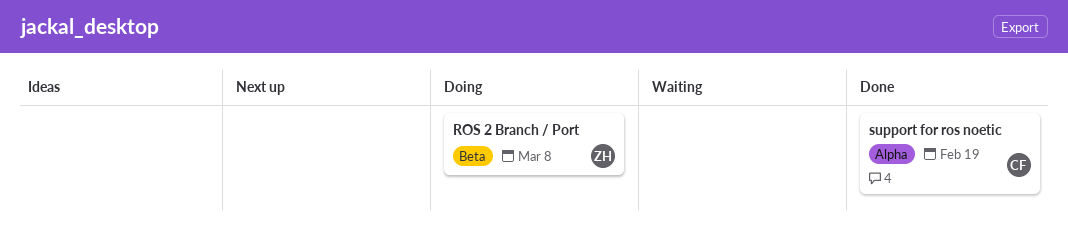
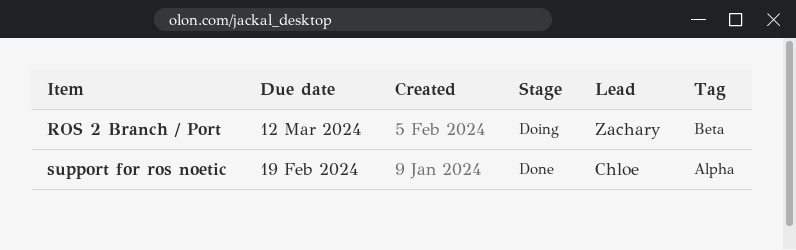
ROS 2 Branch / Port, due: Mar 8 -> Mar 12

